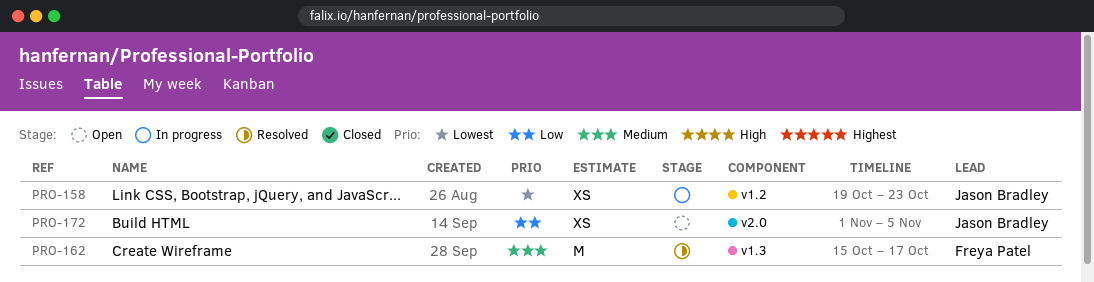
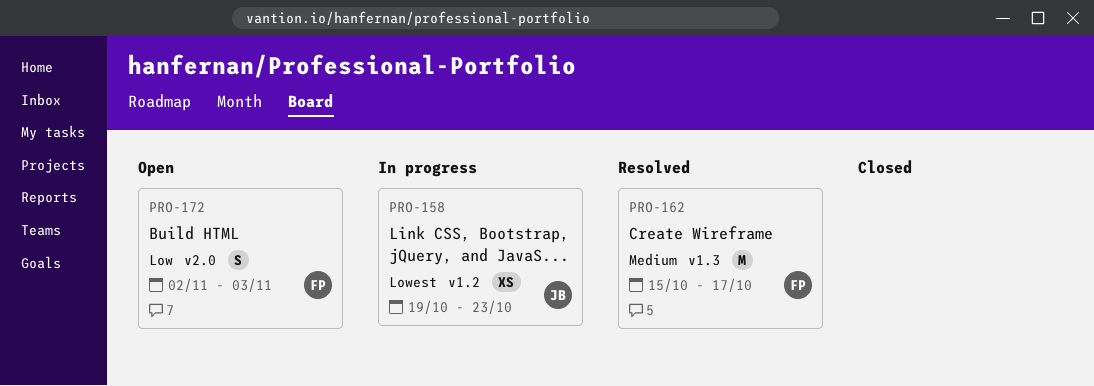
PRO-172, owner: Jason Bradley -> Freya Patel
PRO-172, estimate: XS -> S
PRO-172, start: Nov 1 -> Nov 2
PRO-172, due: Nov 5 -> Nov 3

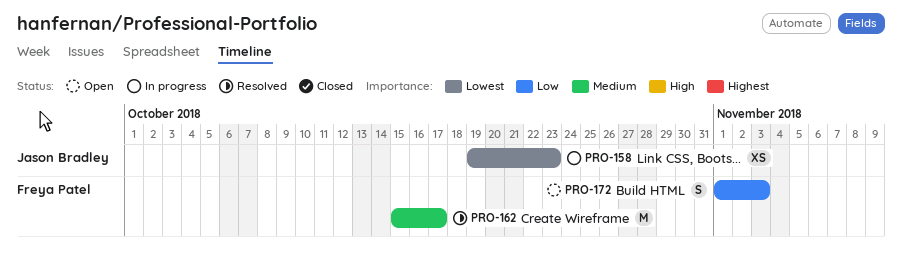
PRO-172, start: Nov 2 -> Nov 1

